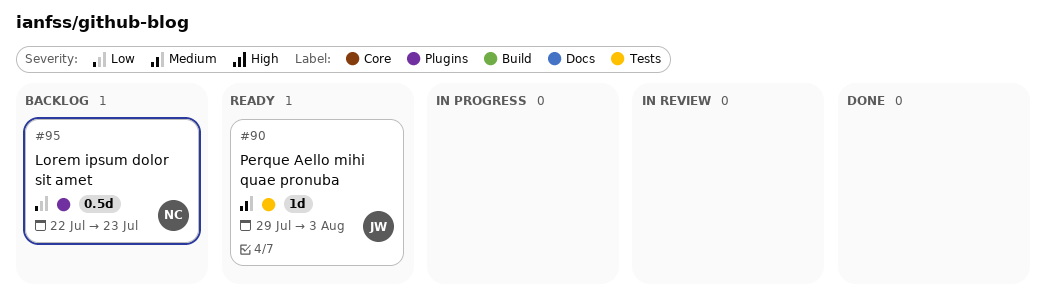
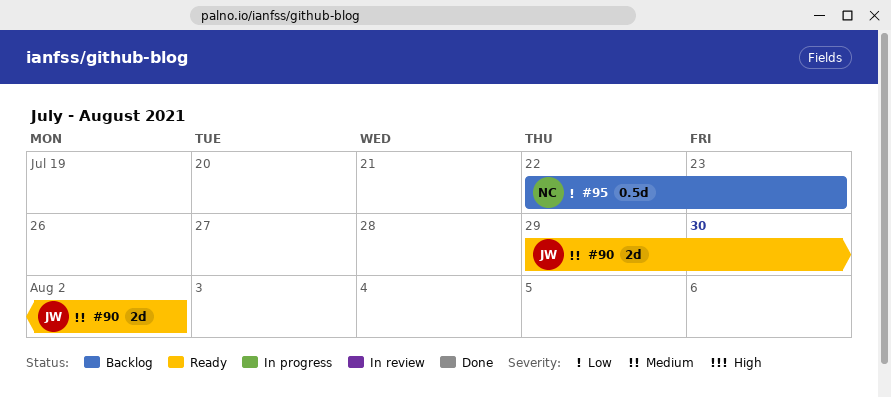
#90, estimate: 1d -> 2d
#90, due: Aug 3 -> Aug 2

